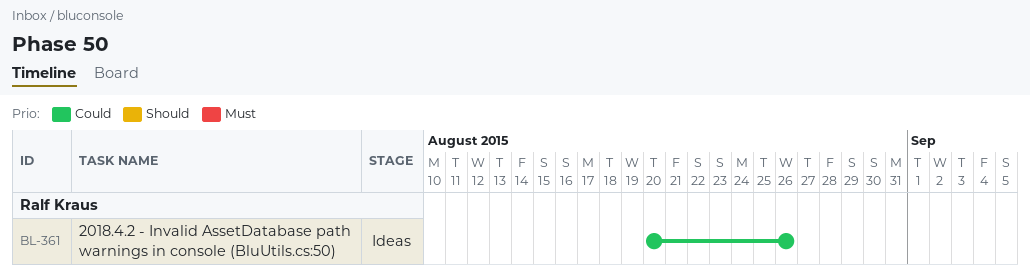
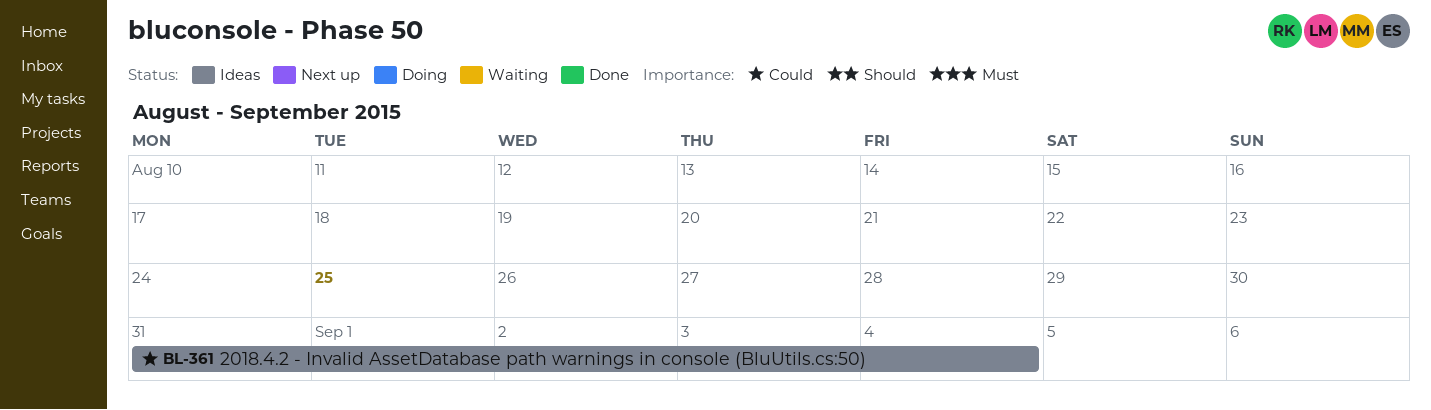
BL-361, start: Aug 20 -> Aug 31
BL-361, due: Aug 26 -> Sep 4

